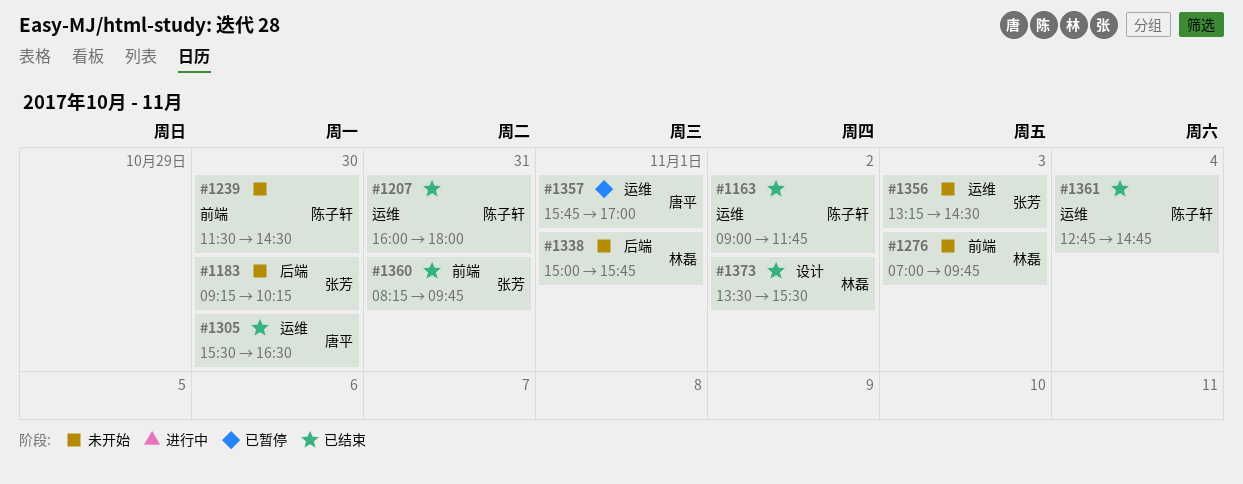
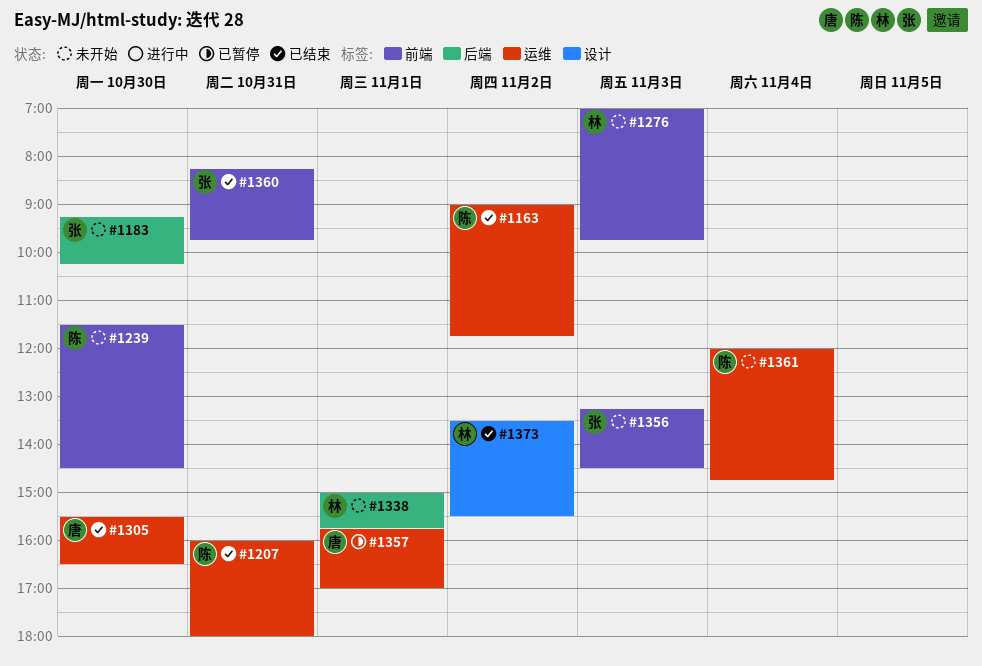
#1356, label: 运维 -> 前端
#1361, status: 已结束 -> 未开始
#1361, begins: 12:45 -> 12:00

